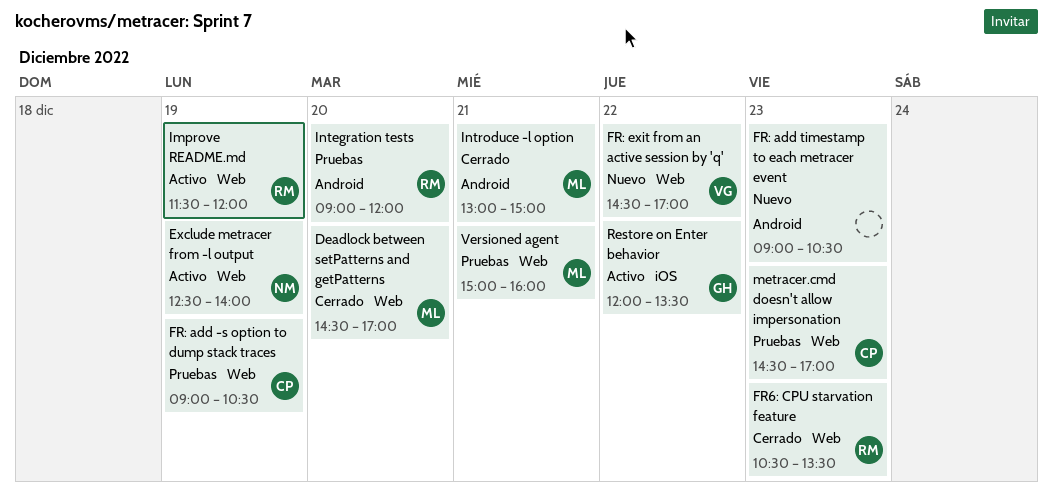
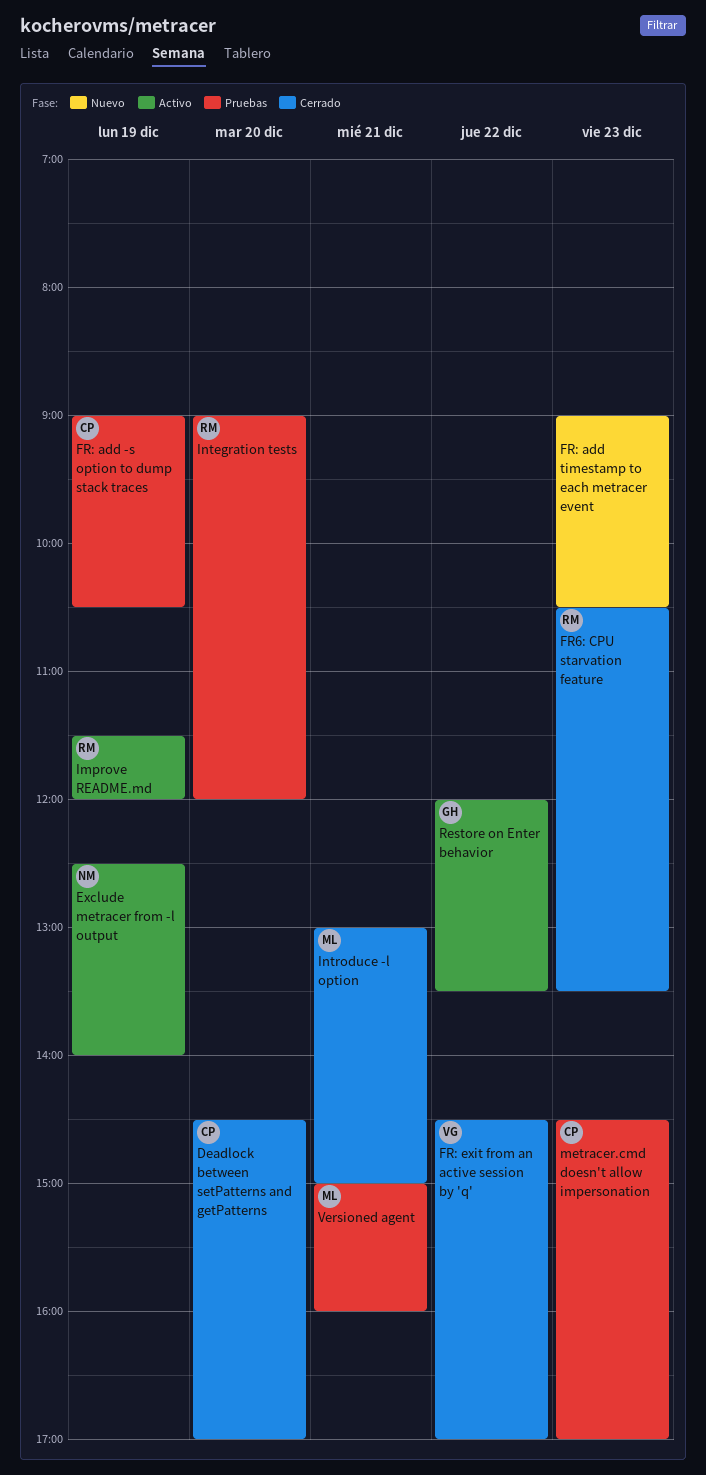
Deadlock between setPatterns and getPatterns, owner: ML -> CP
FR: exit from an active session by 'q', status: Nuevo -> Cerrado

